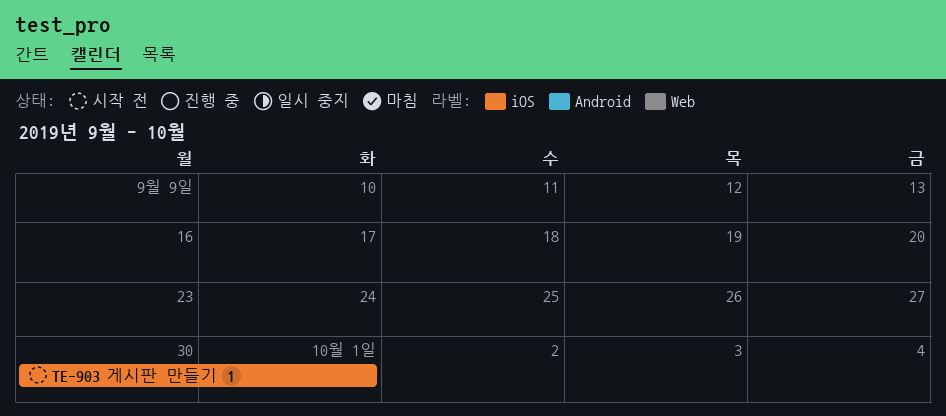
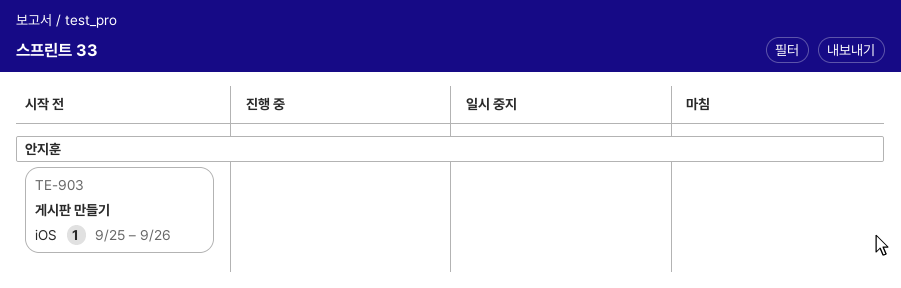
TE-903, start: Sep 30 -> Sep 25
TE-903, due: Oct 1 -> Sep 26

